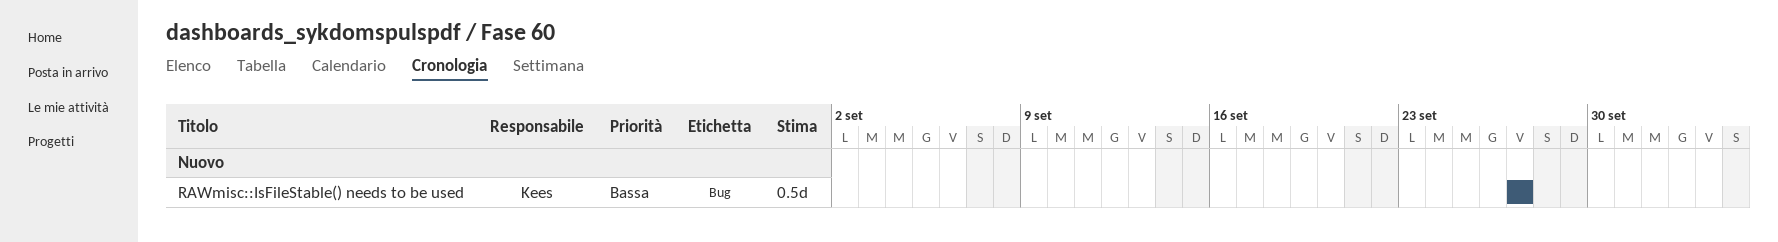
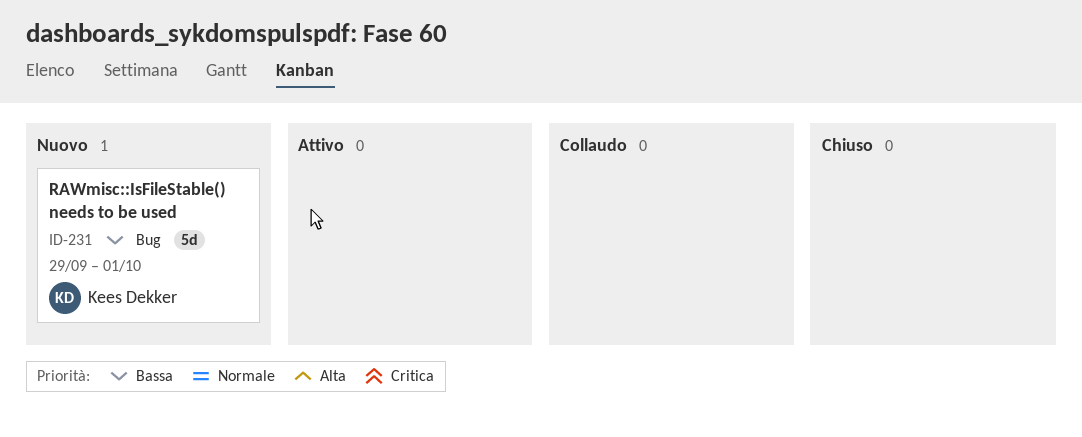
RAWmisc::IsFileStable() needs to be used, estimate: 0.5d -> 5d
RAWmisc::IsFileStable() needs to be used, start: Sep 27 -> Sep 29
RAWmisc::IsFileStable() needs to be used, due: Sep 27 -> Oct 1

